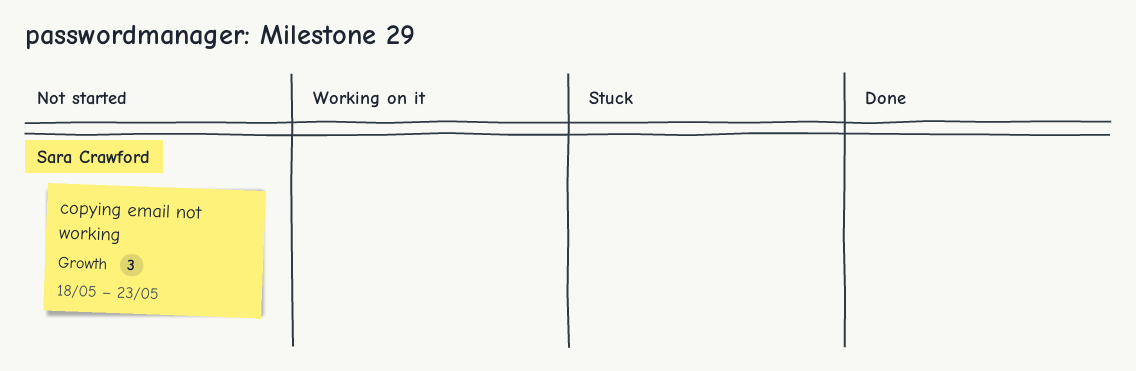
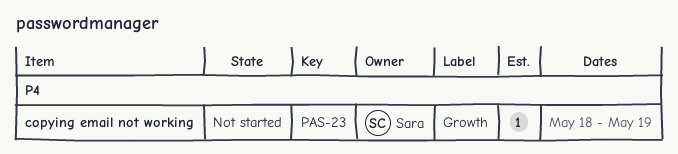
copying email not working, estimate: 3 -> 1
copying email not working, due: May 23 -> May 19

